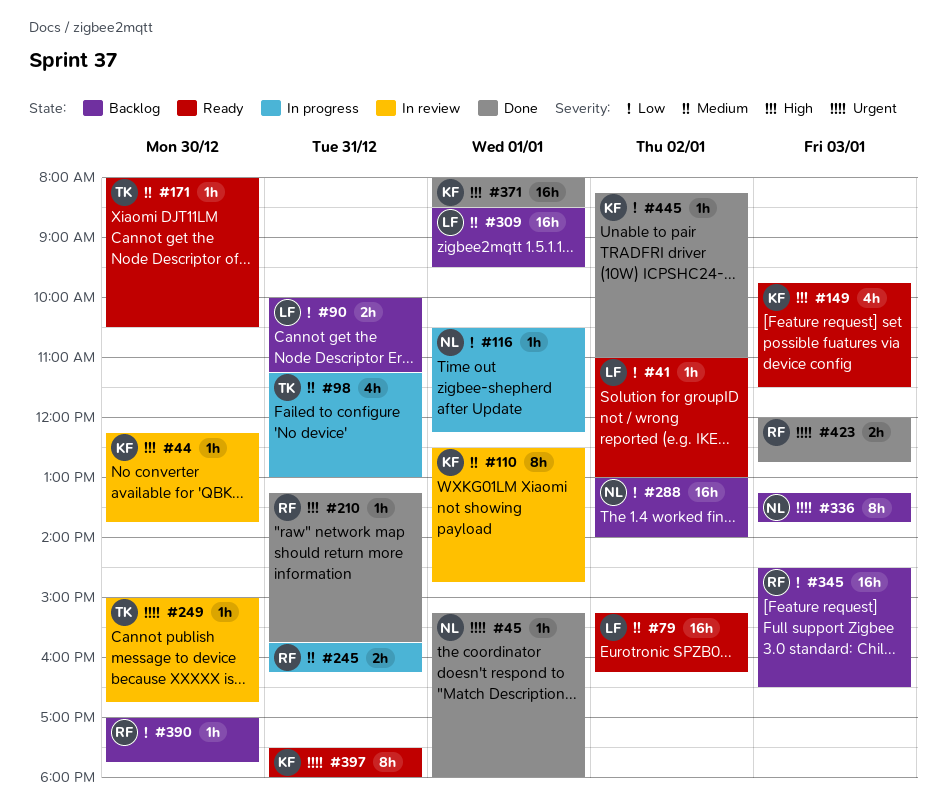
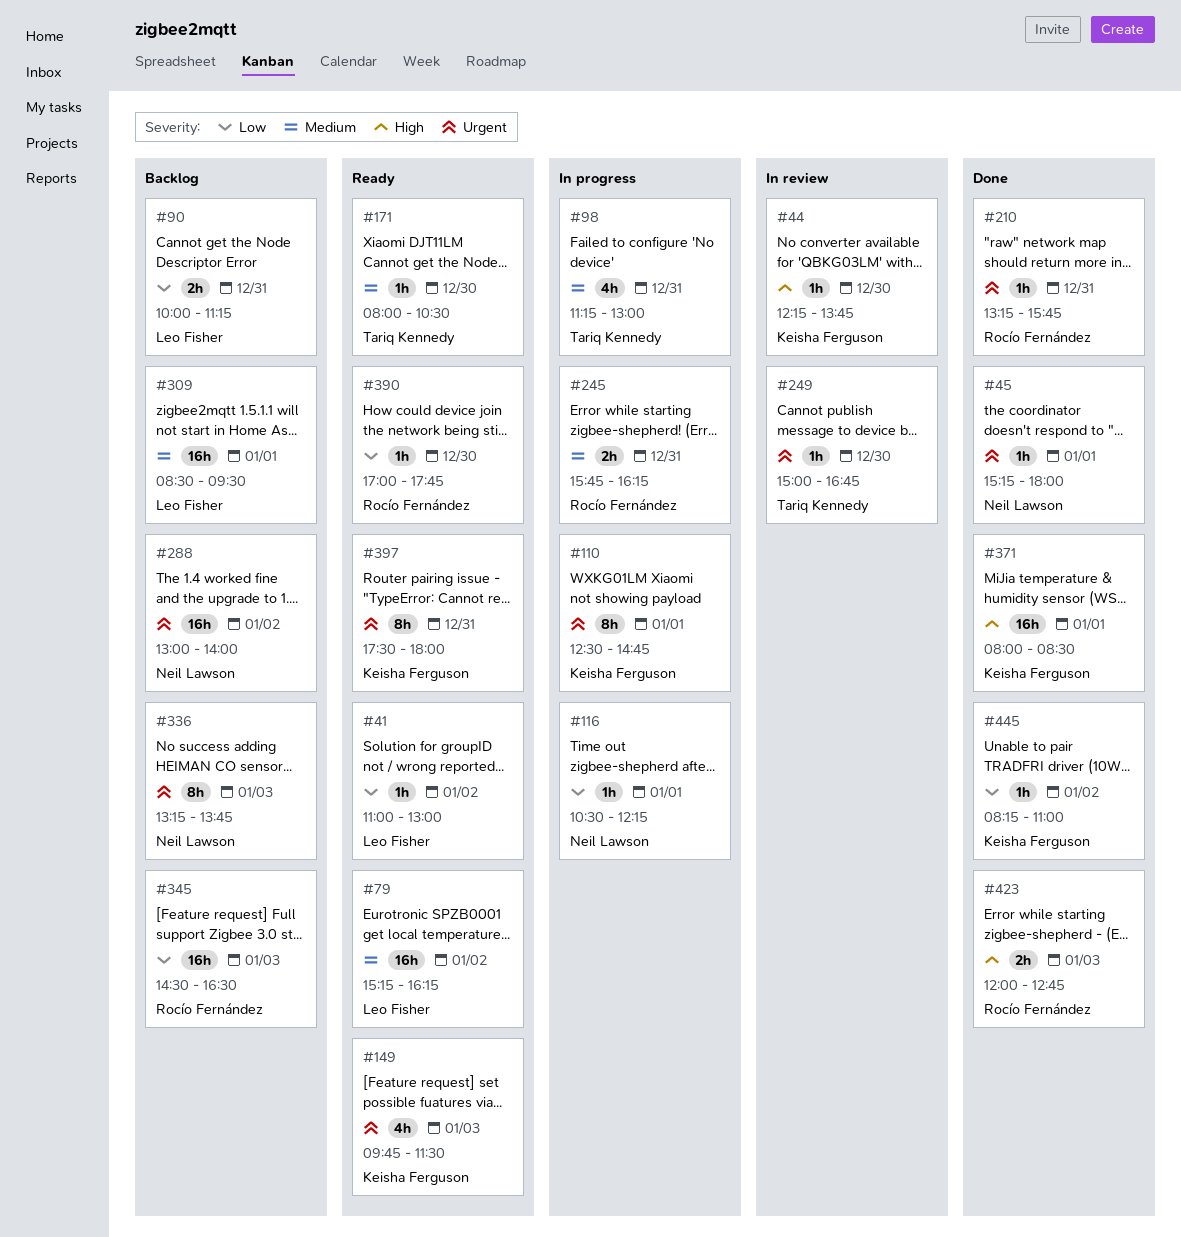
#110, status: In review -> In progress
#110, priority: Medium -> Urgent
#149, priority: High -> Urgent
#210, priority: High -> Urgent
#288, priority: Low -> Urgent
#390, status: Backlog -> Ready
#423, priority: Urgent -> High

